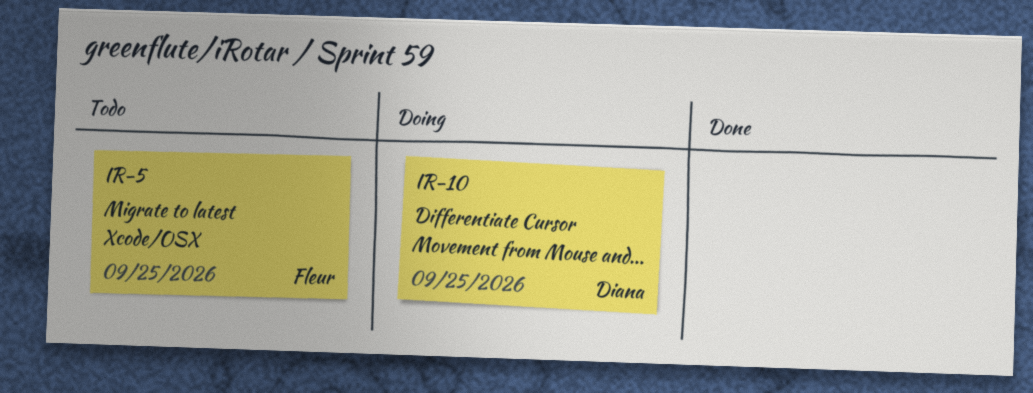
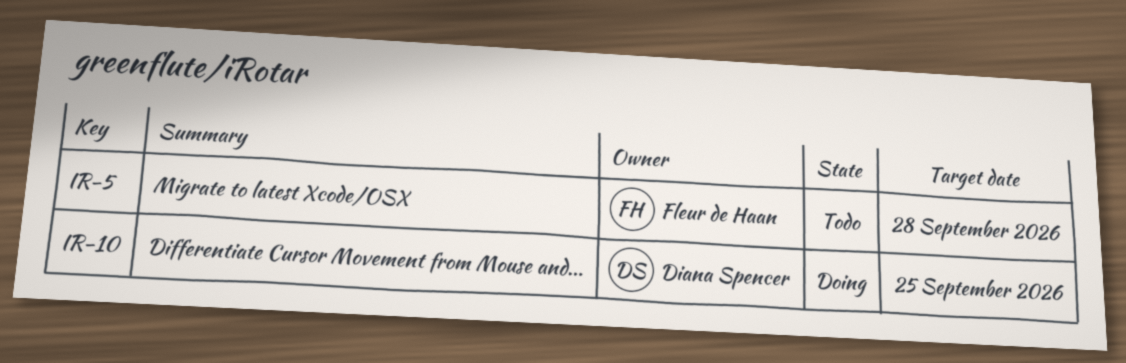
IR-5, due: Sep 25 -> Sep 28

